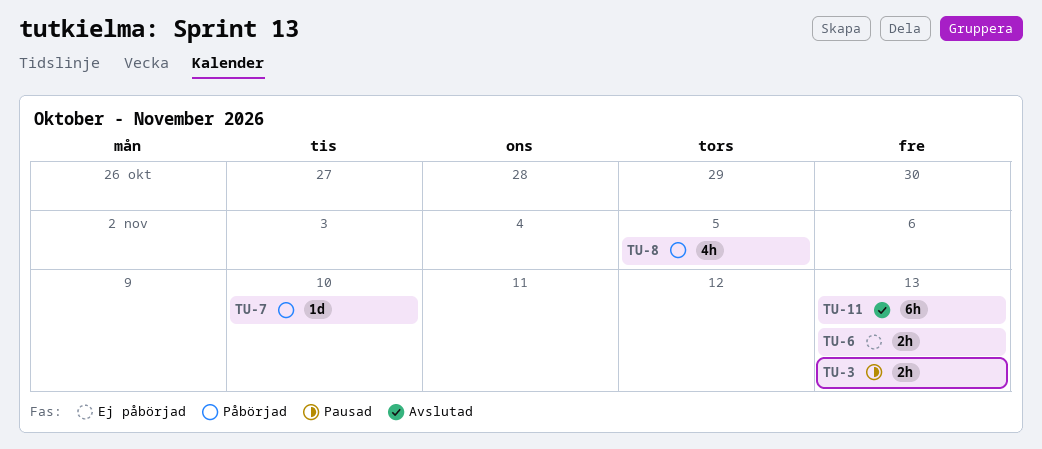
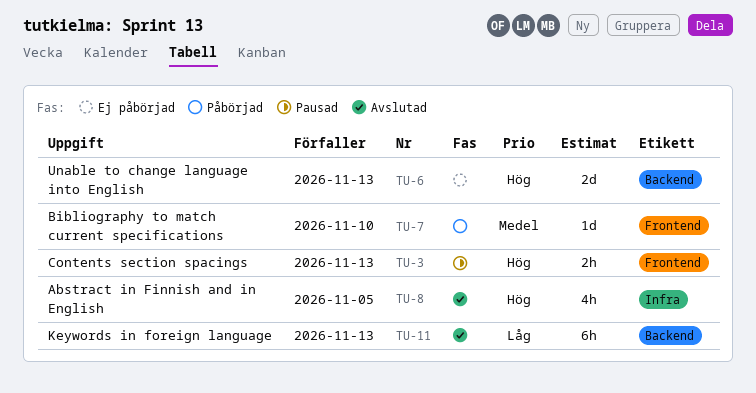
TU-6, estimate: 2h -> 2d
TU-8, status: Påbörjad -> Avslutad

